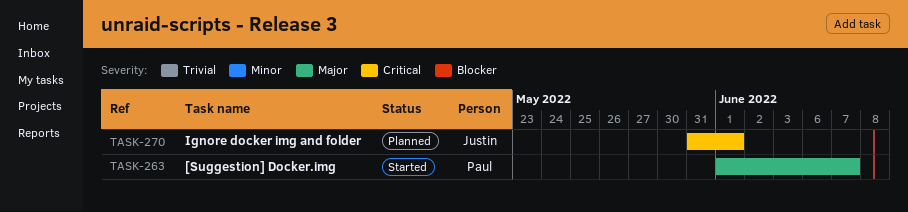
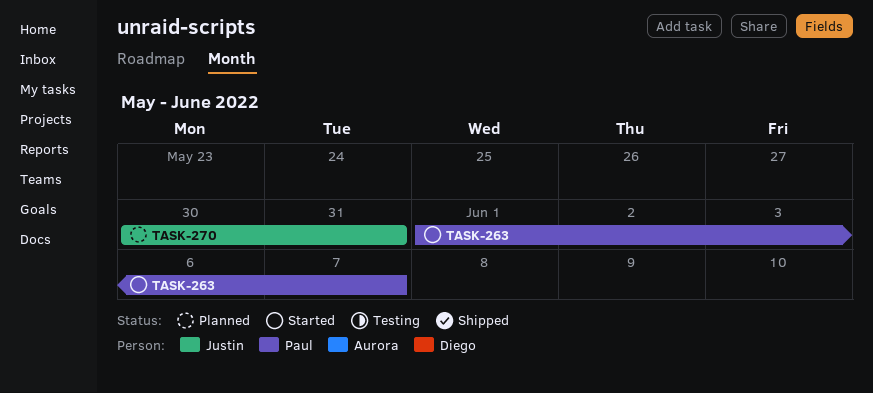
TASK-270, start: May 31 -> May 30
TASK-270, due: Jun 1 -> May 31

